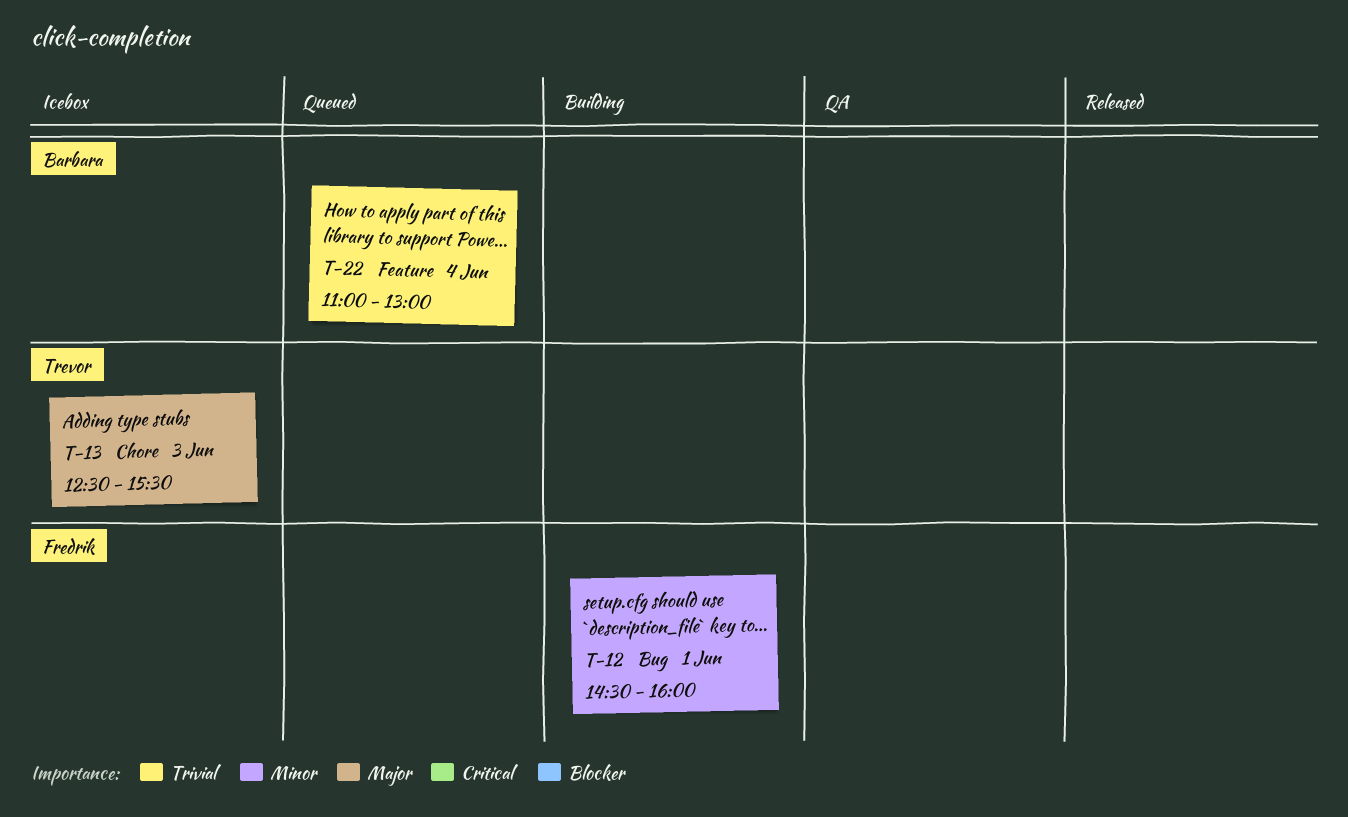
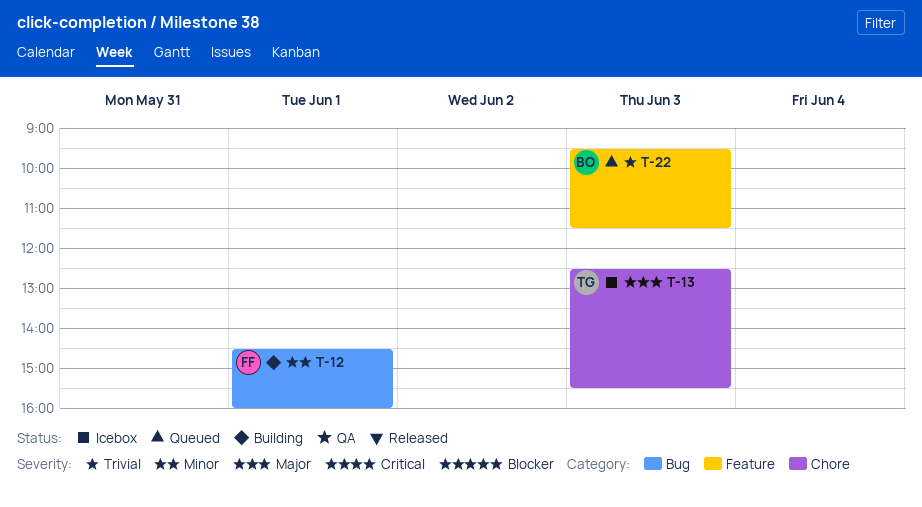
T-22, day: Jun 4 -> Jun 3
T-22, begins: 11:00 -> 09:30
T-22, ends: 13:00 -> 11:30

